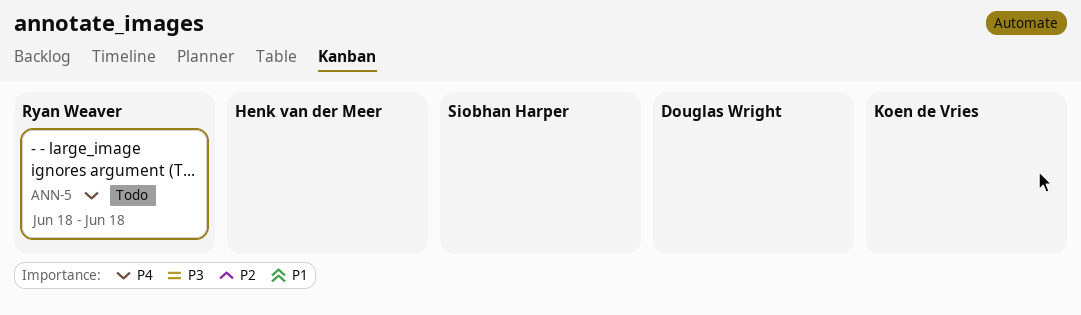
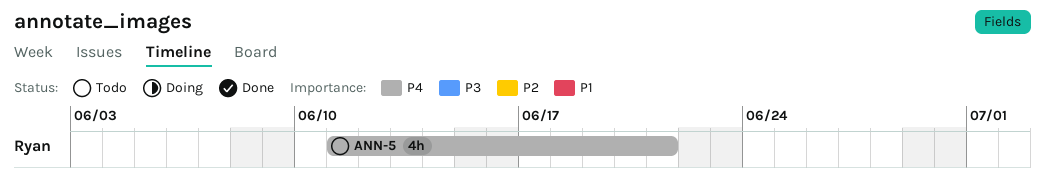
ANN-5, start: Jun 18 -> Jun 11
ANN-5, due: Jun 18 -> Jun 21

